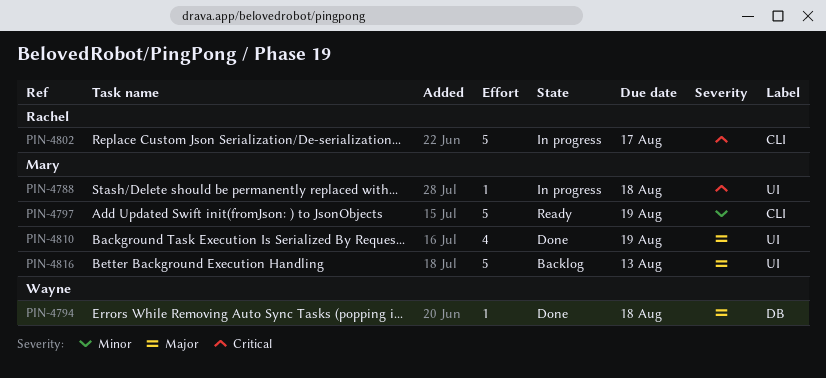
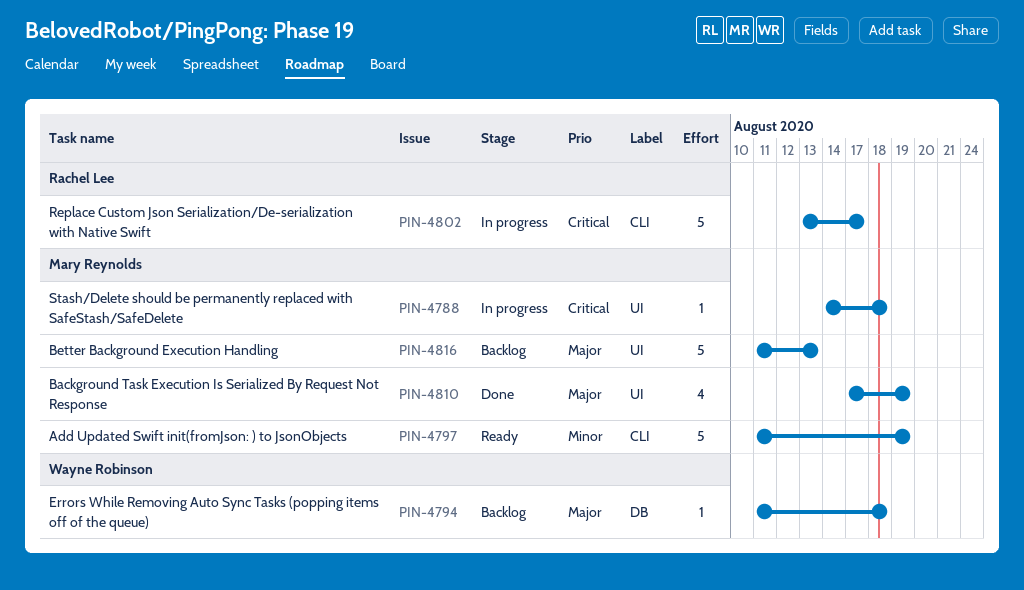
PIN-4794, status: Done -> Backlog

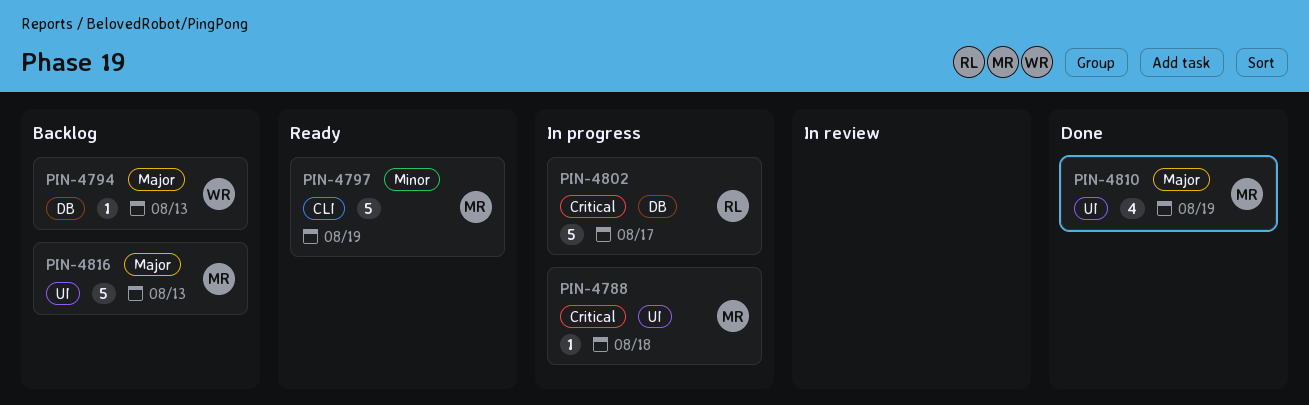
PIN-4794, due: Aug 18 -> Aug 13
PIN-4802, label: CLI -> DB

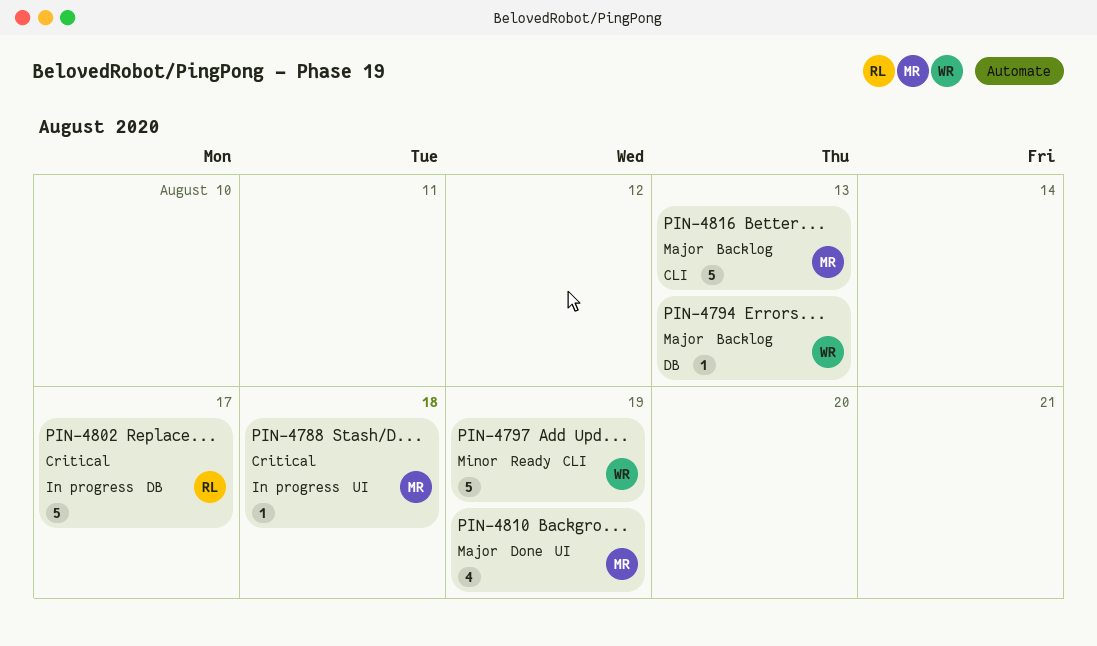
PIN-4797, owner: MR -> WR
PIN-4816, label: UI -> CLI

